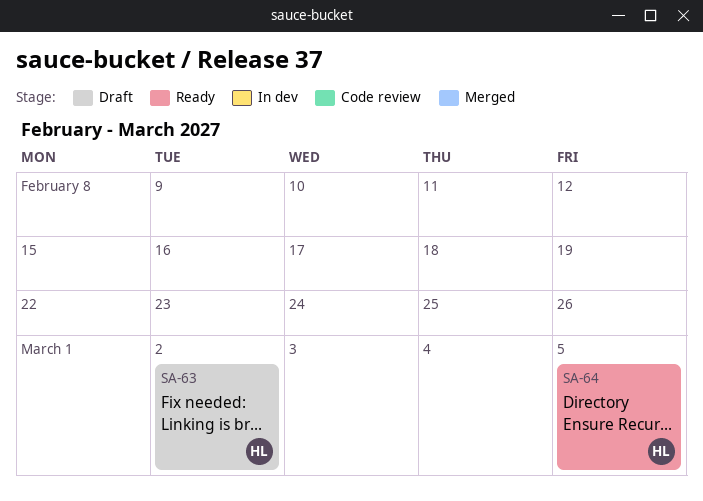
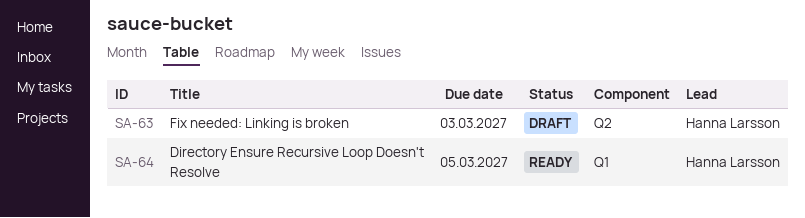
SA-63, due: Mar 2 -> Mar 3

